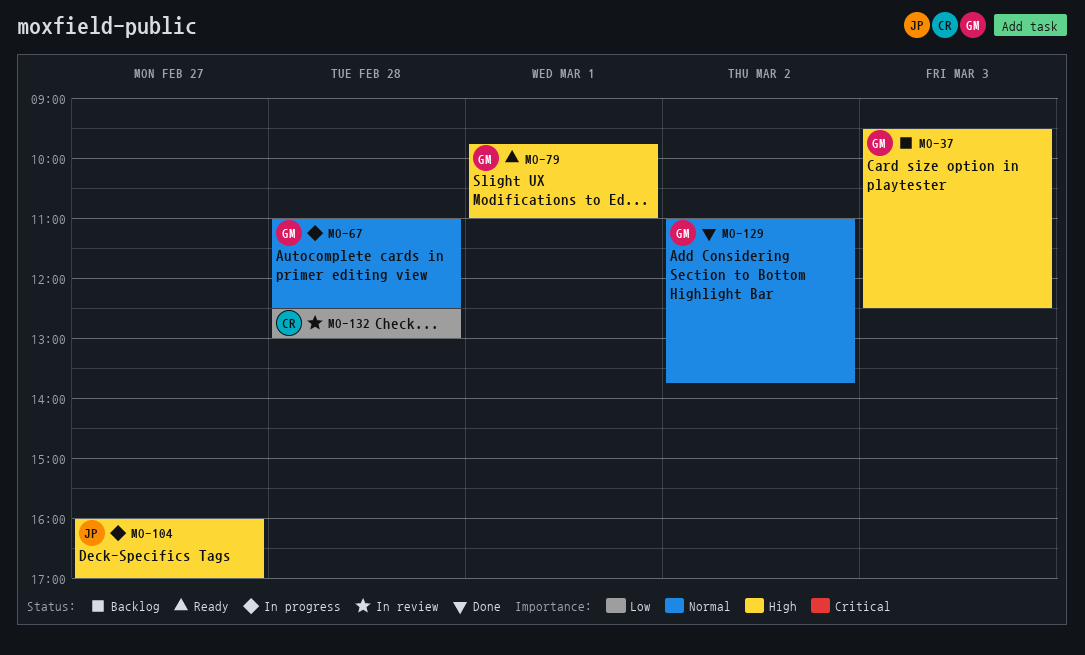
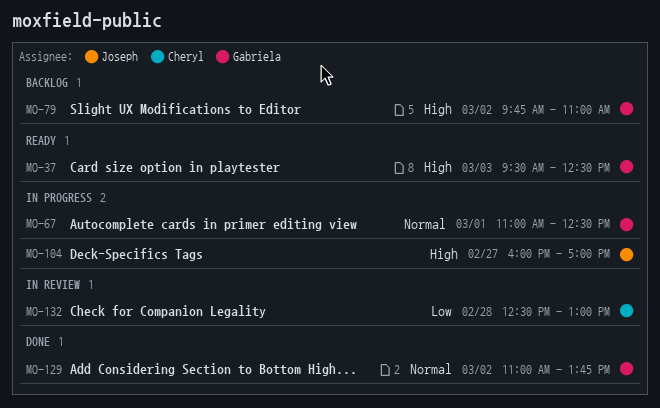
MO-37, status: Backlog -> Ready
MO-67, day: Feb 28 -> Mar 1
MO-79, status: Ready -> Backlog
MO-79, day: Mar 1 -> Mar 2

